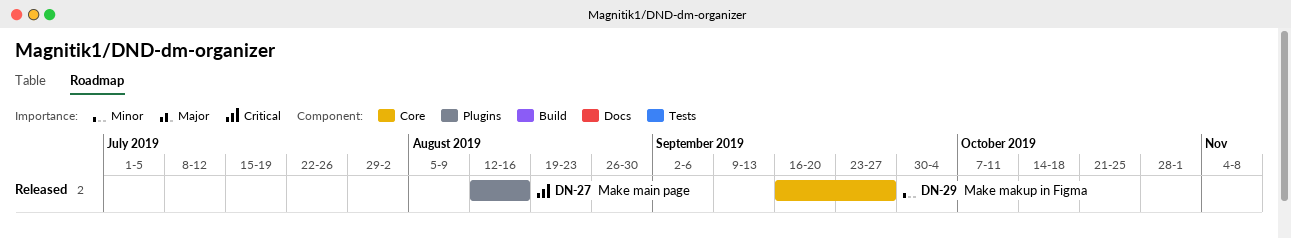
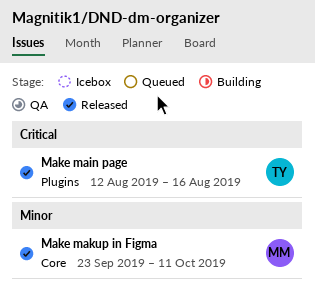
Make makup in Figma, start: Sep 16 -> Sep 23
Make makup in Figma, due: Sep 27 -> Oct 11

